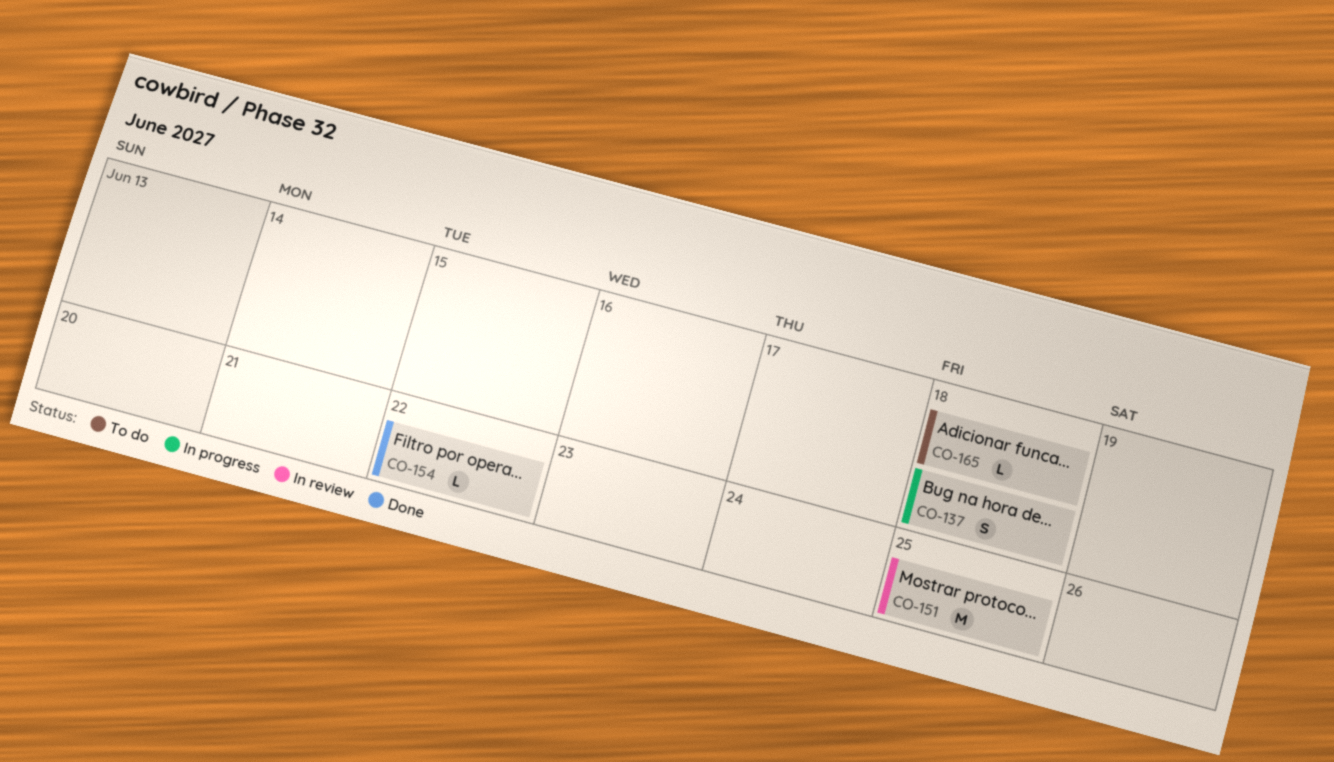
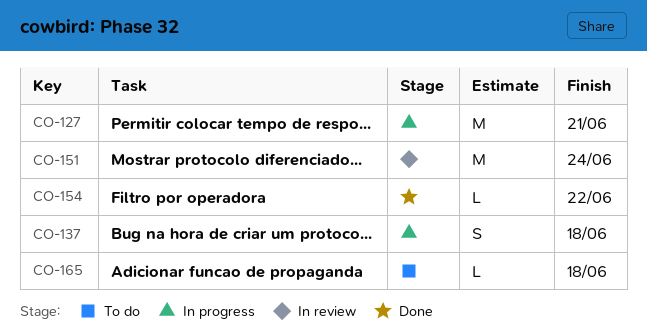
CO-127: none -> present
CO-151, due: Jun 25 -> Jun 24

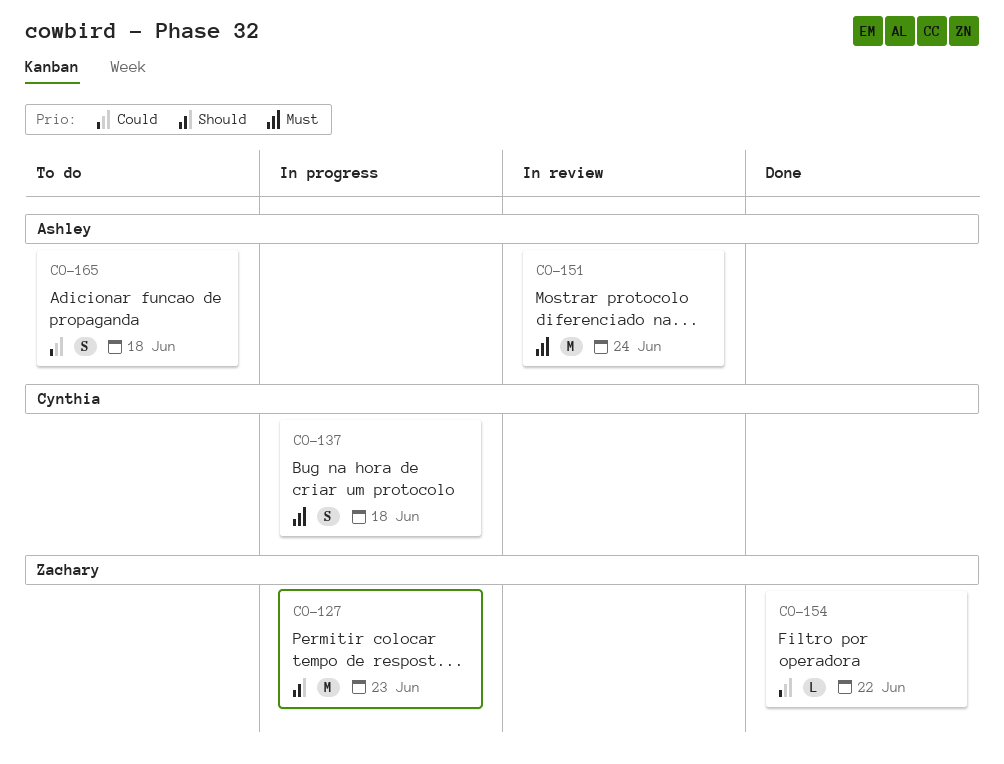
CO-127, due: Jun 21 -> Jun 23
CO-165, estimate: L -> S

